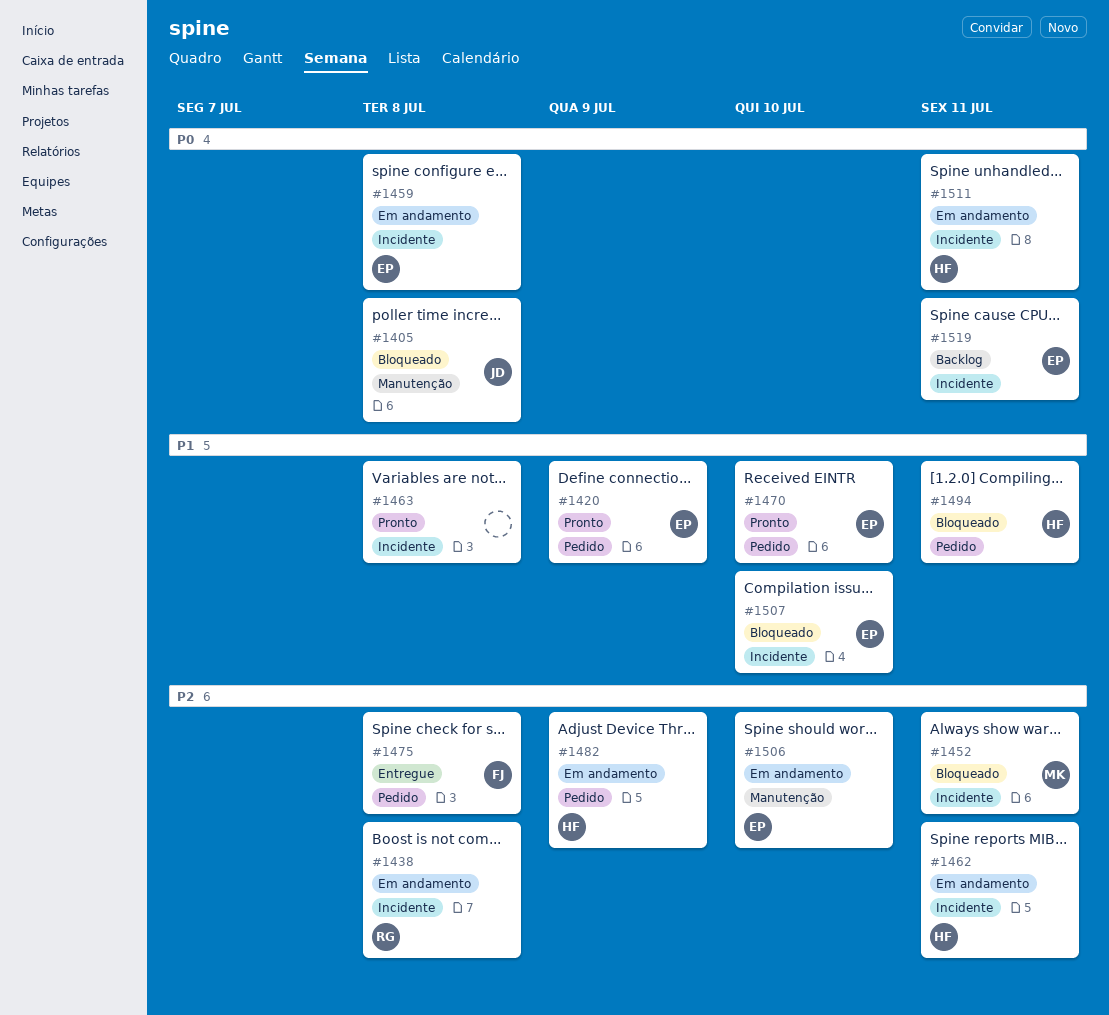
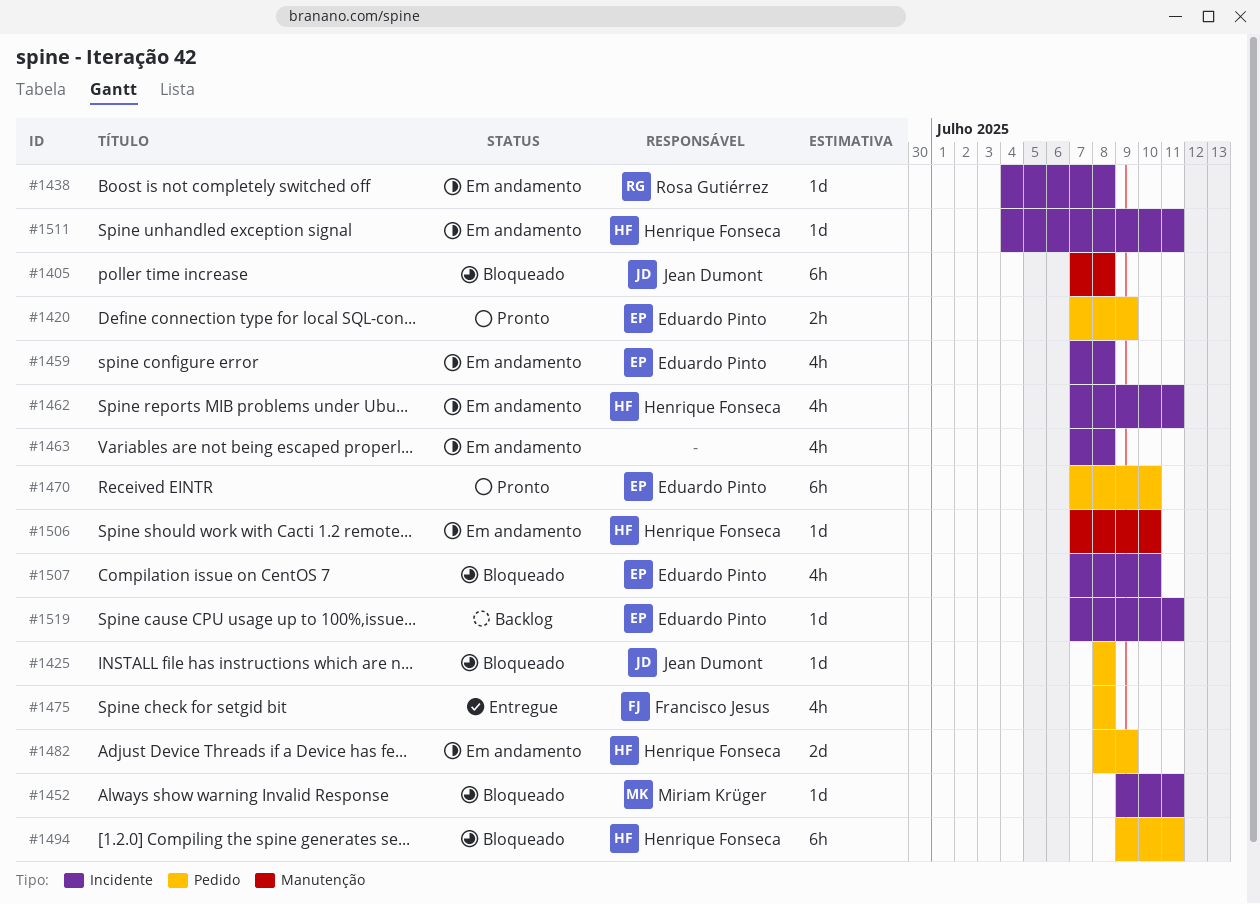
#1425: none -> present
#1463, status: Pronto -> Em andamento
#1506, owner: Eduardo Pinto -> Henrique Fonseca

